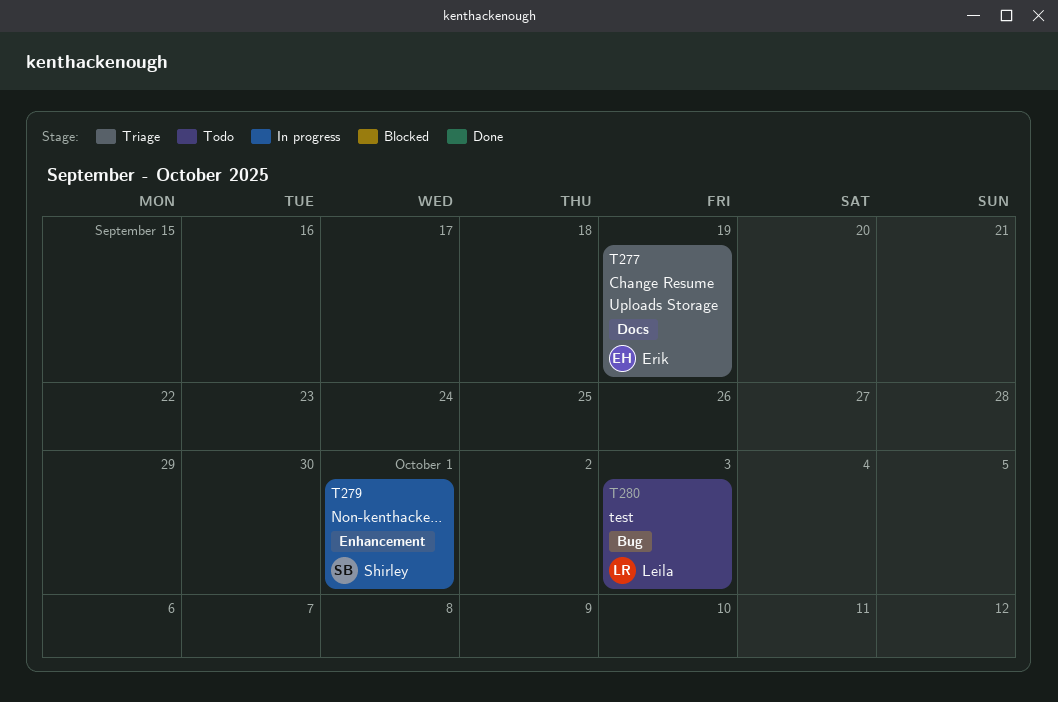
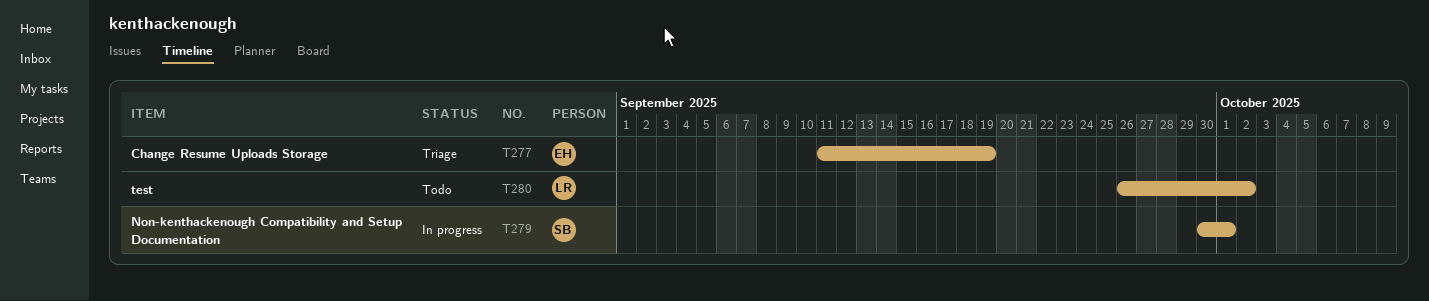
T280, due: Oct 3 -> Oct 2

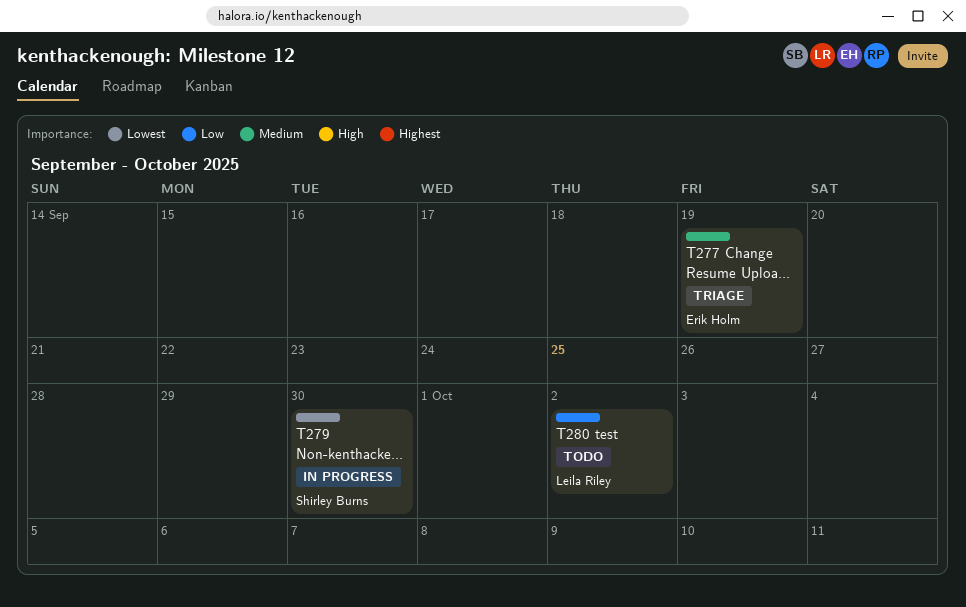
T279, due: Oct 1 -> Sep 30

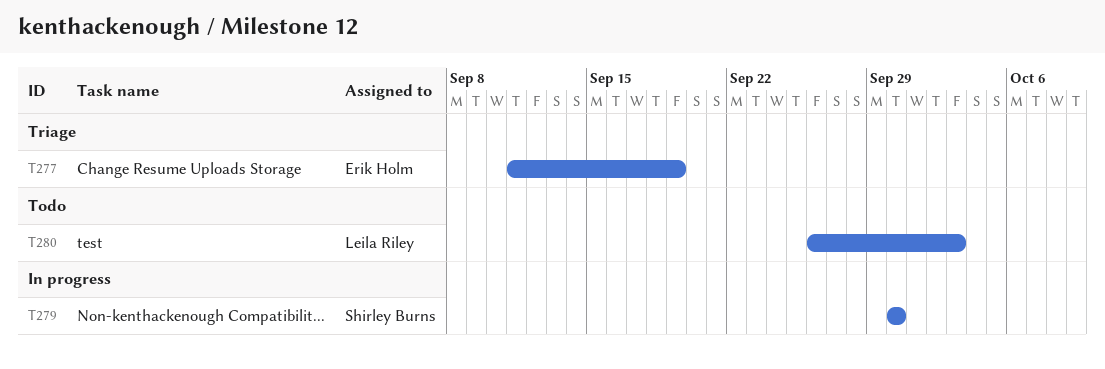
T280, due: Oct 2 -> Oct 3

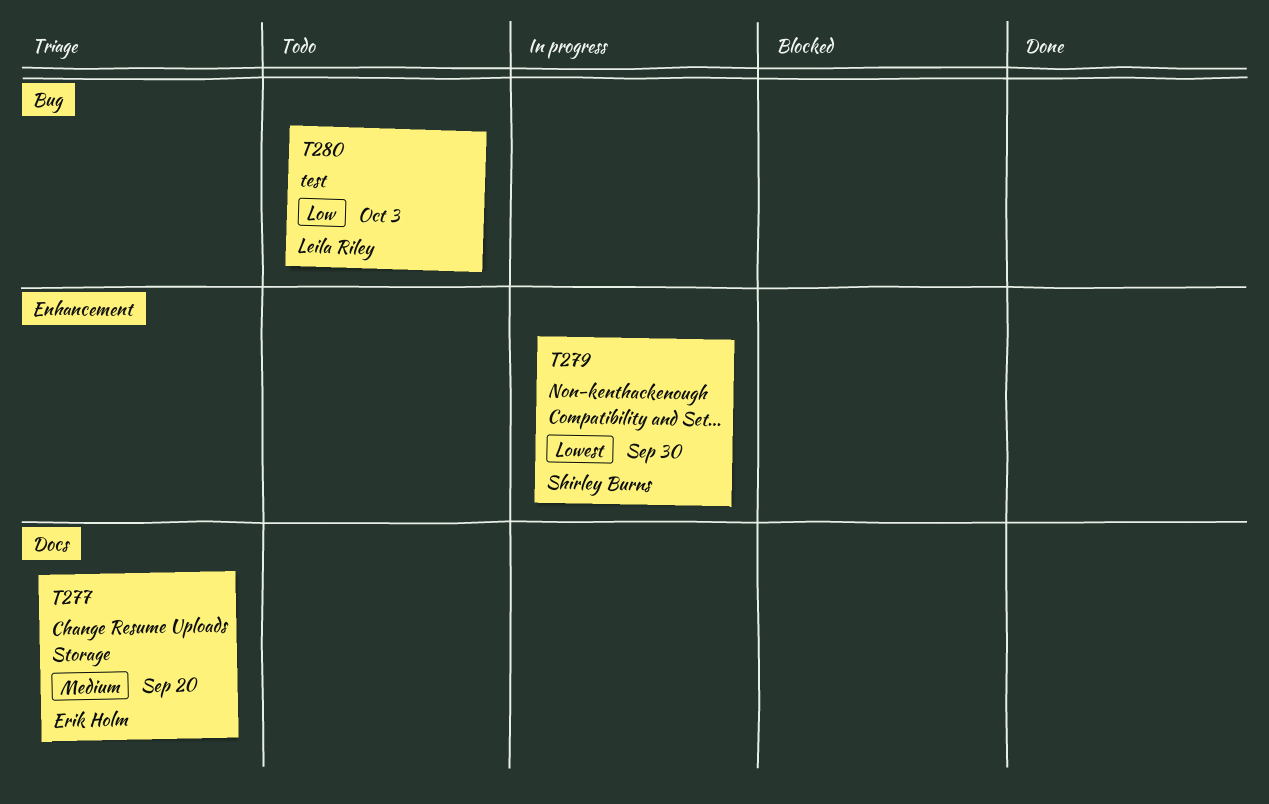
T277, due: Sep 19 -> Sep 20

